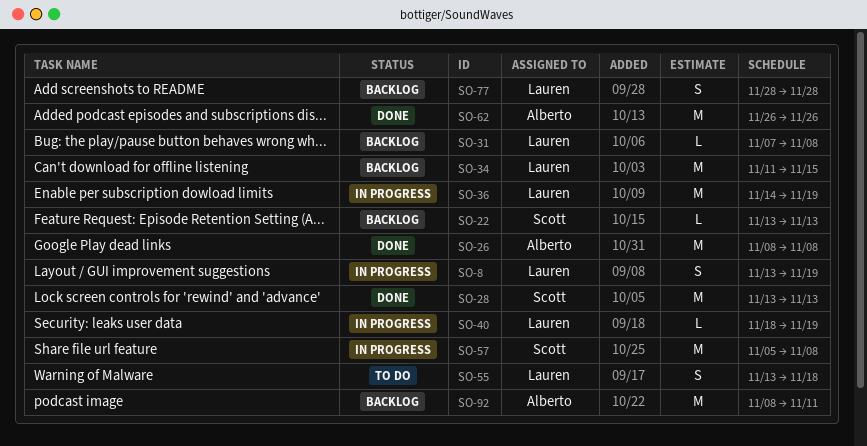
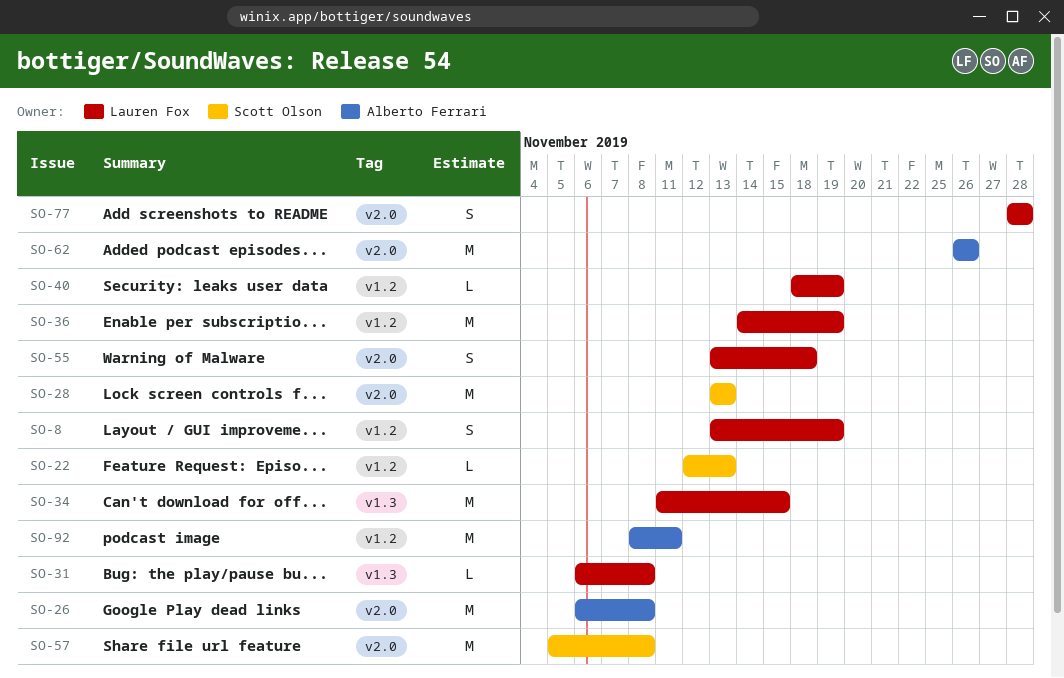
SO-22, start: Nov 13 -> Nov 12
SO-26, start: Nov 8 -> Nov 6
SO-31, start: Nov 7 -> Nov 6

